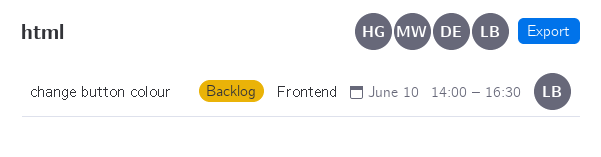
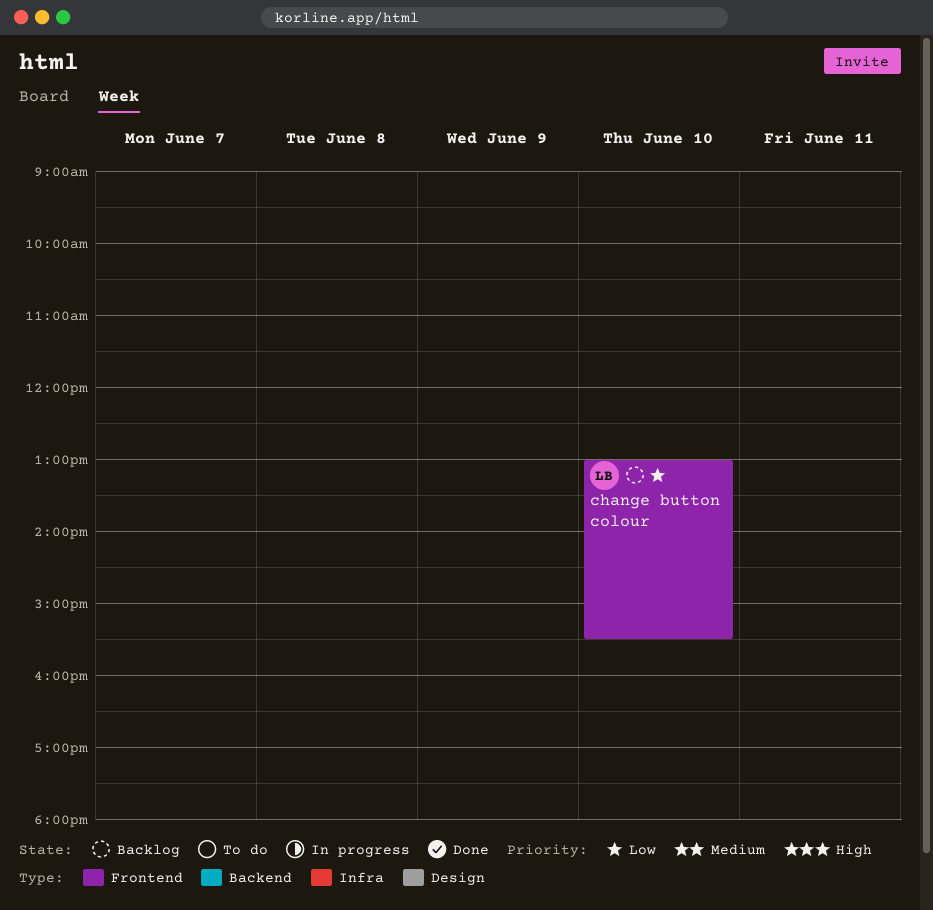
change button colour, begins: 14:00 -> 13:00
change button colour, ends: 16:30 -> 15:30

